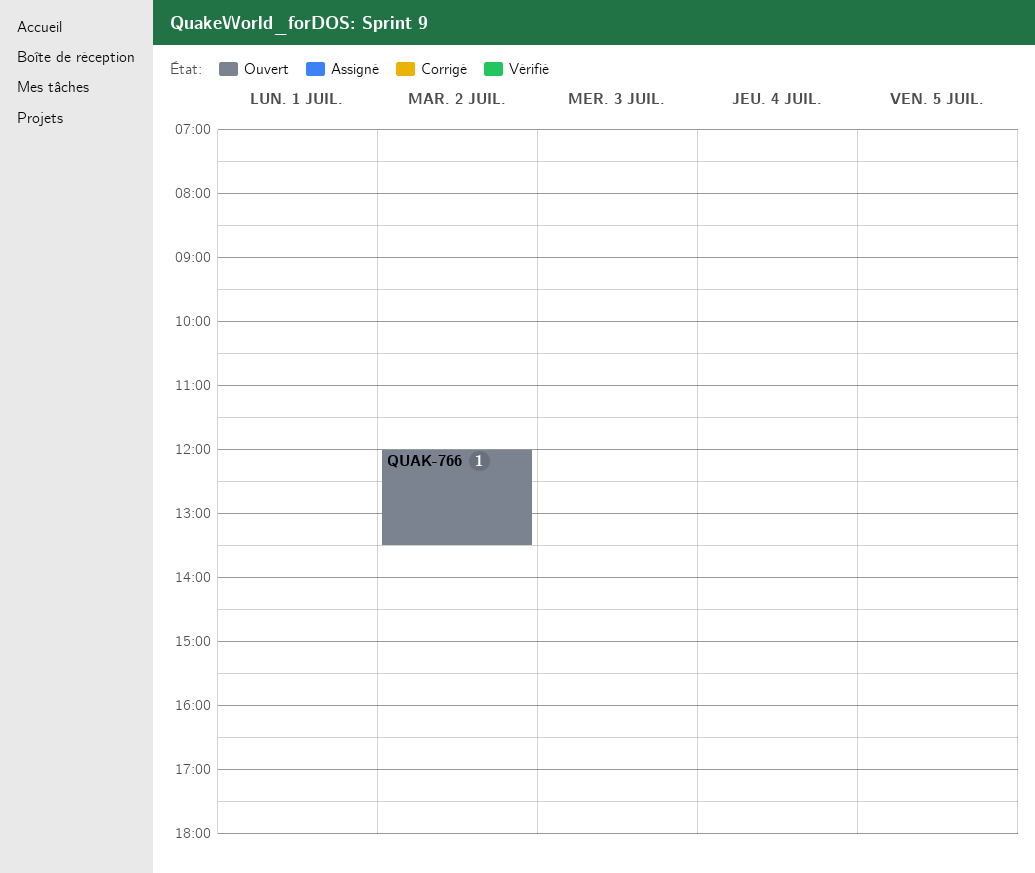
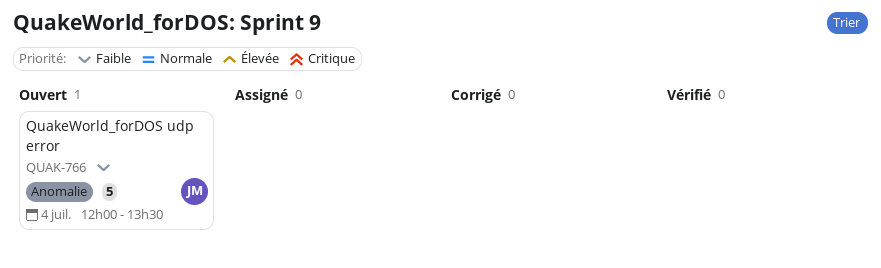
QUAK-766, estimate: 1 -> 5
QUAK-766, day: Jul 2 -> Jul 4

